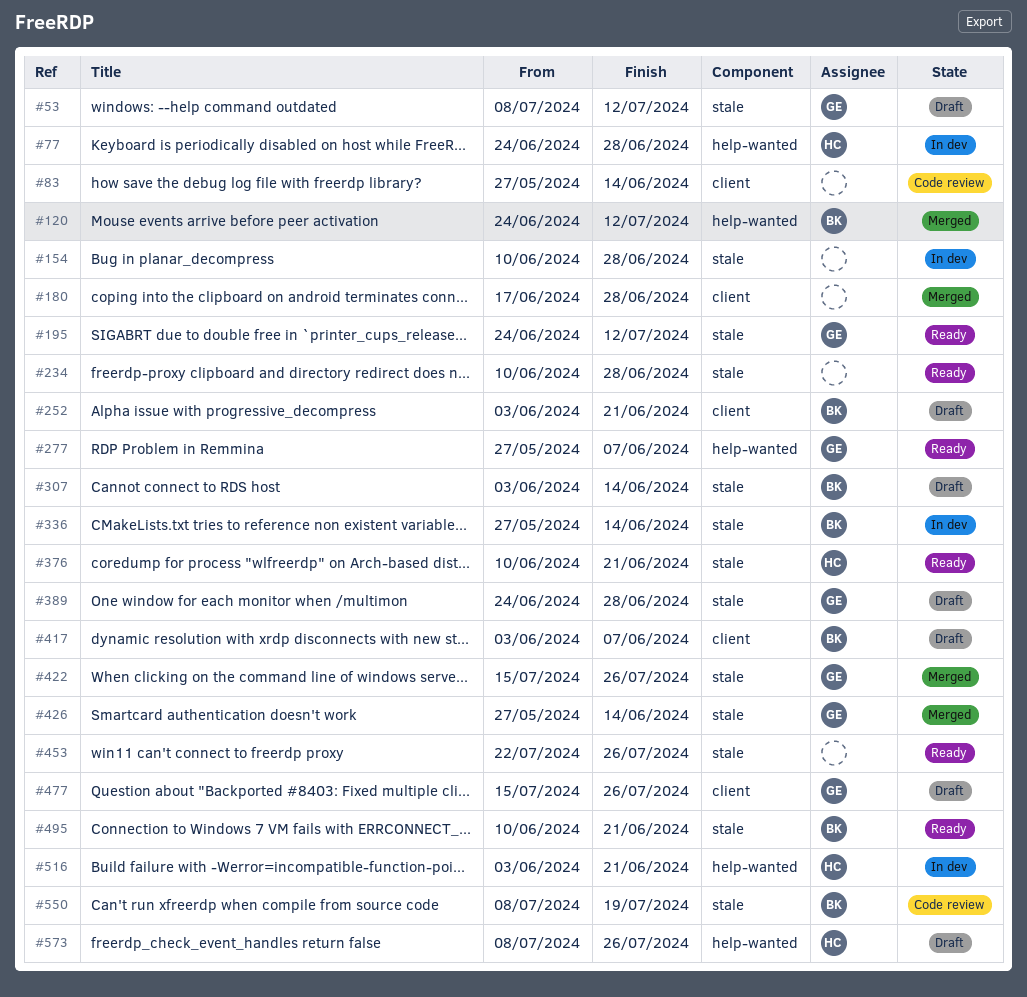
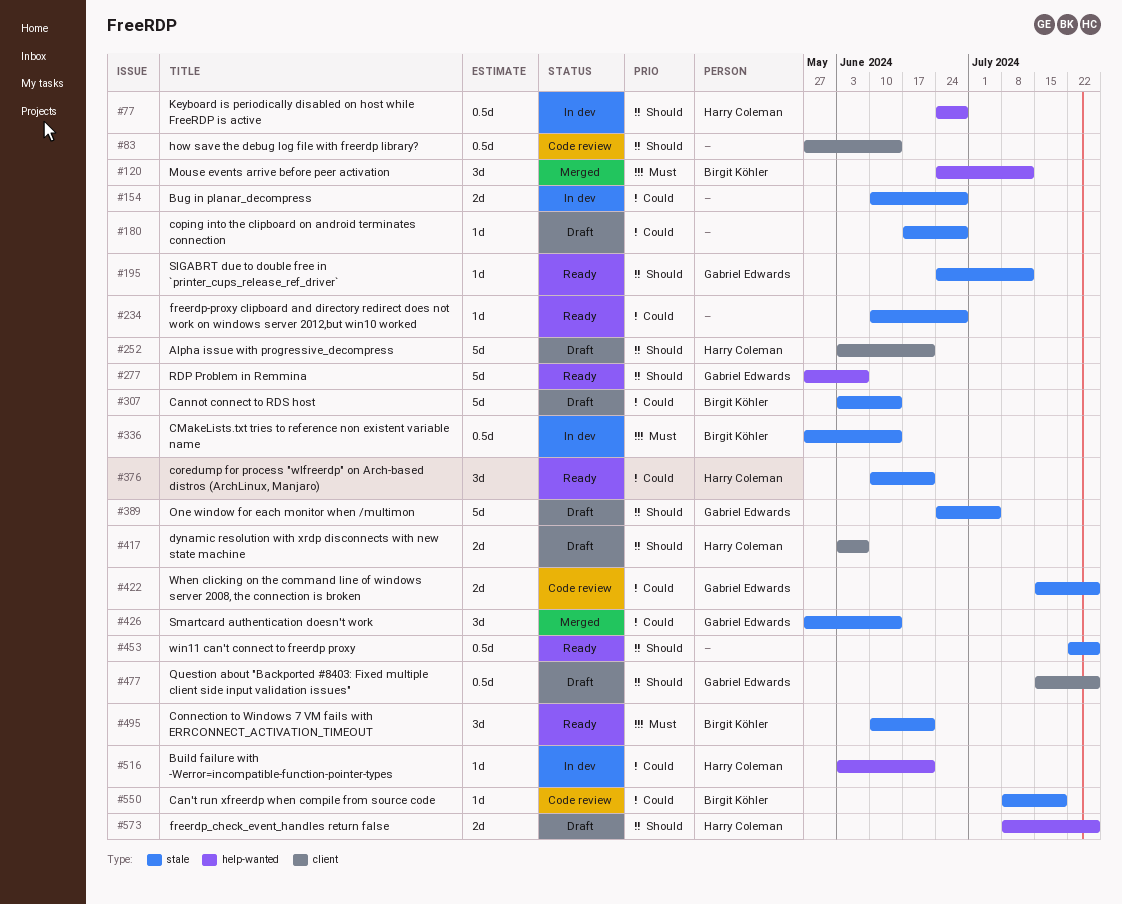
#53: present -> none
#180, status: Merged -> Draft
#180, label: client -> stale
#252, owner: Birgit Köhler -> Harry Coleman
#389, due: Jun 28 -> Jul 5
#417, owner: Birgit Köhler -> Harry Coleman
#422, status: Merged -> Code review

